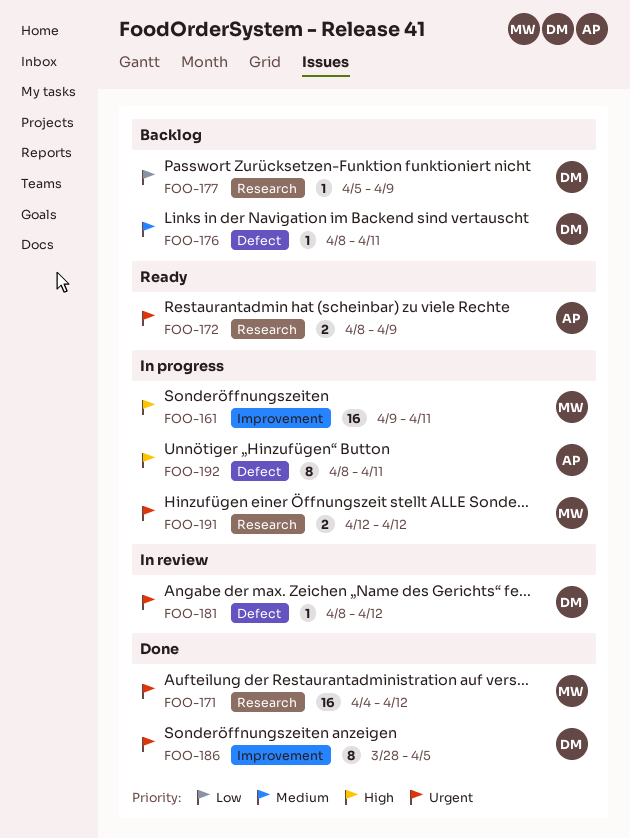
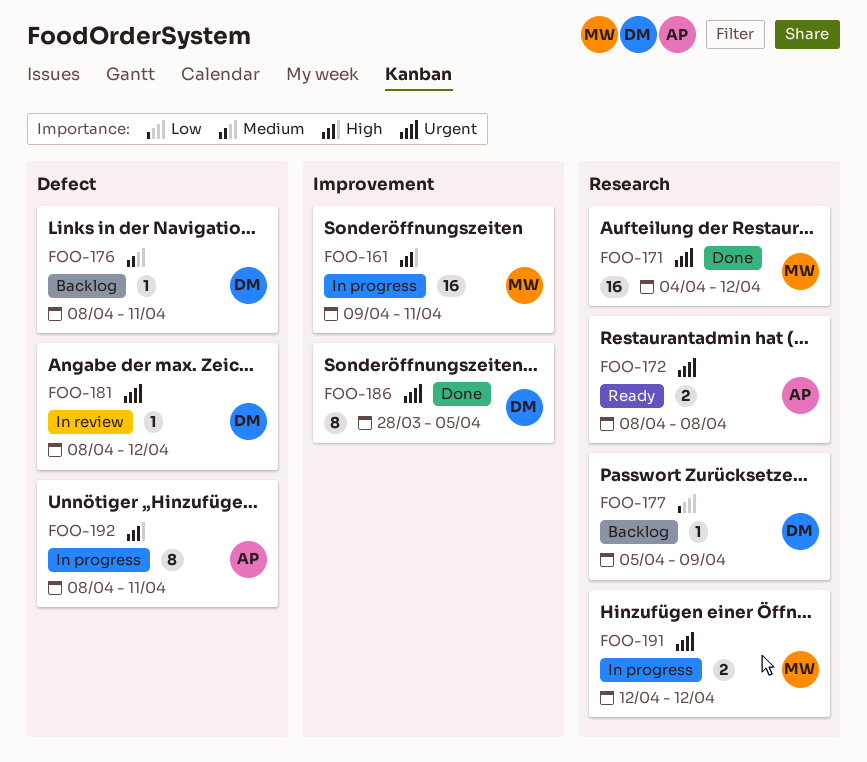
FOO-172, due: Apr 9 -> Apr 8

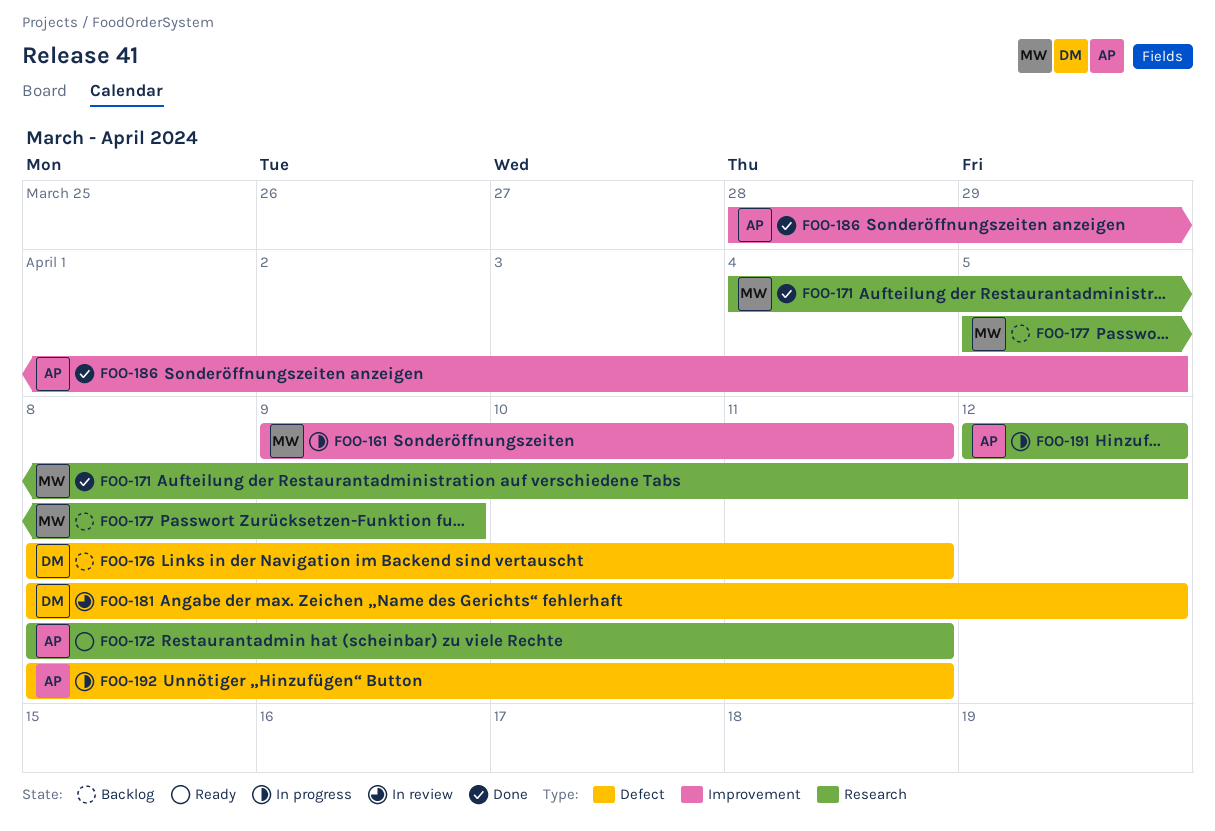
FOO-172, due: Apr 8 -> Apr 11
FOO-177, owner: DM -> MW
FOO-186, owner: DM -> AP
FOO-191, owner: MW -> AP

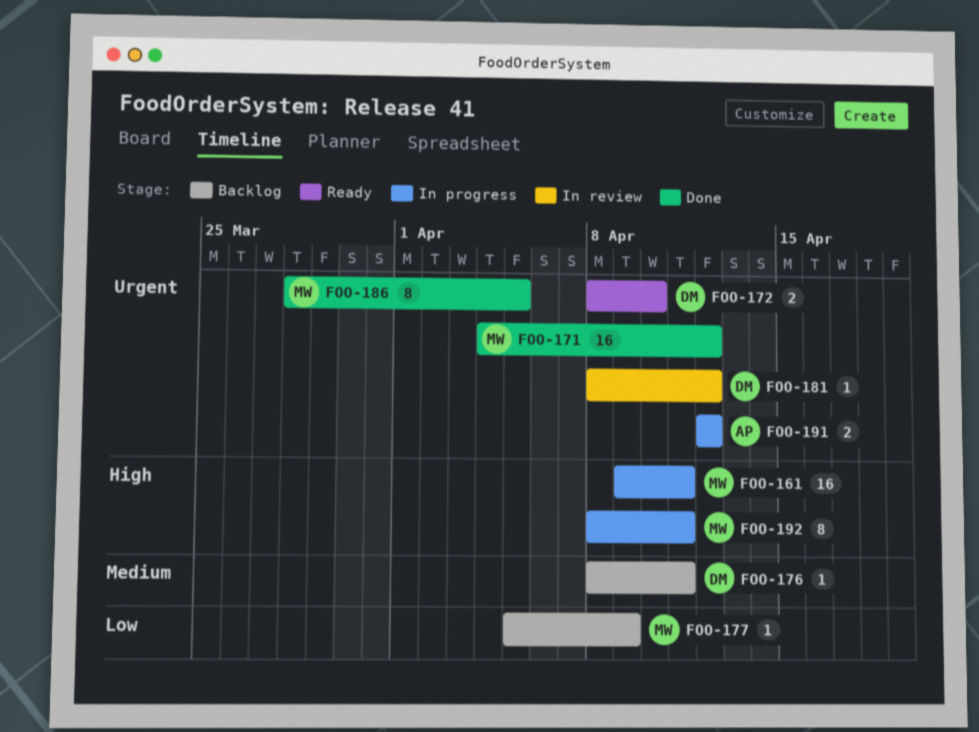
FOO-172, owner: AP -> DM
FOO-172, due: Apr 11 -> Apr 10
FOO-186, owner: AP -> MW
FOO-192, owner: AP -> MW

